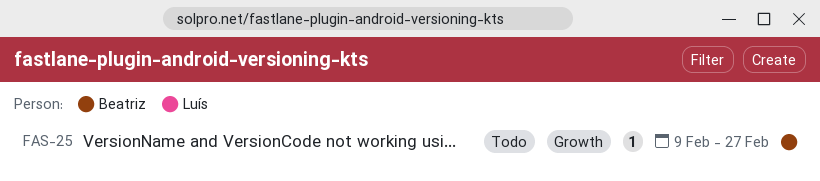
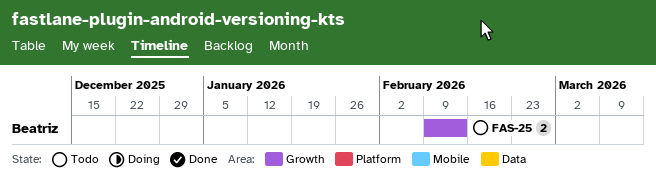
FAS-25, estimate: 1 -> 2
FAS-25, due: Feb 27 -> Feb 13

